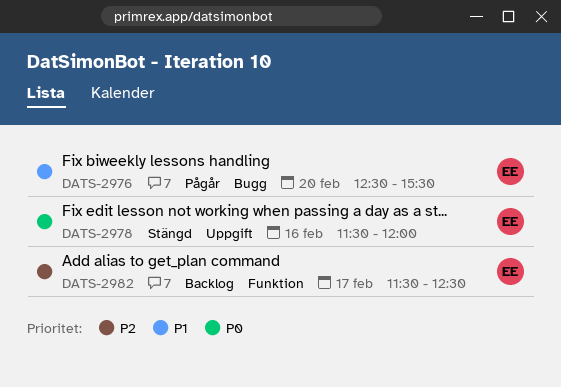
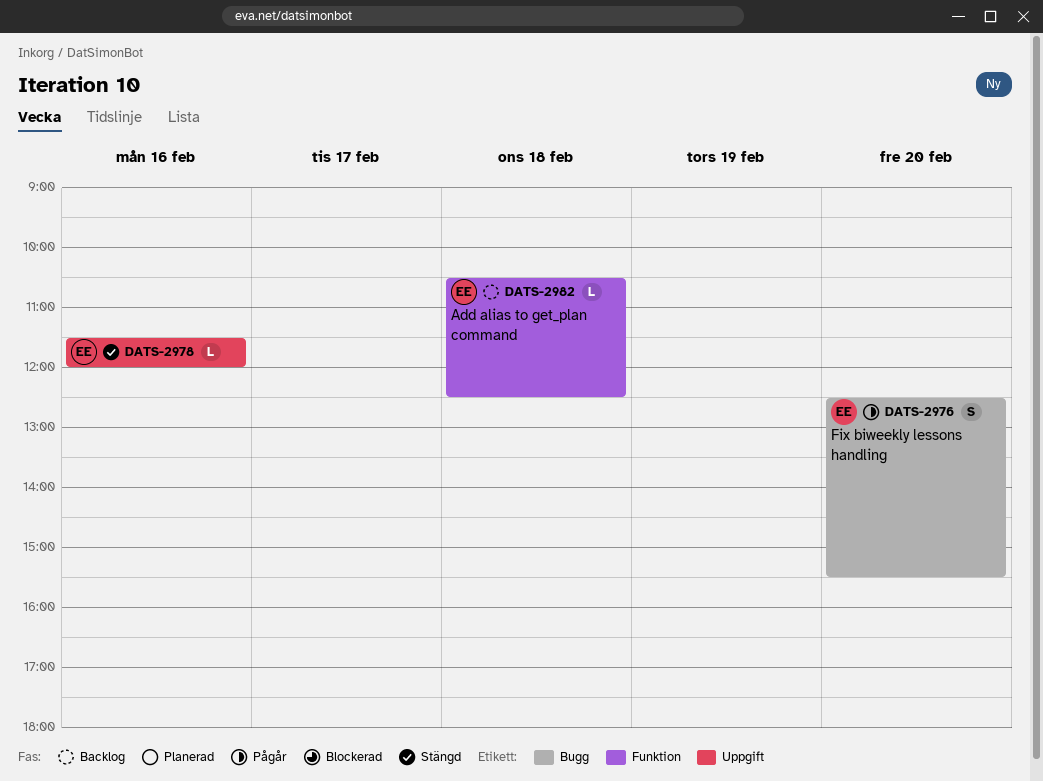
DATS-2982, day: Feb 17 -> Feb 18
DATS-2982, begins: 11:30 -> 10:30

